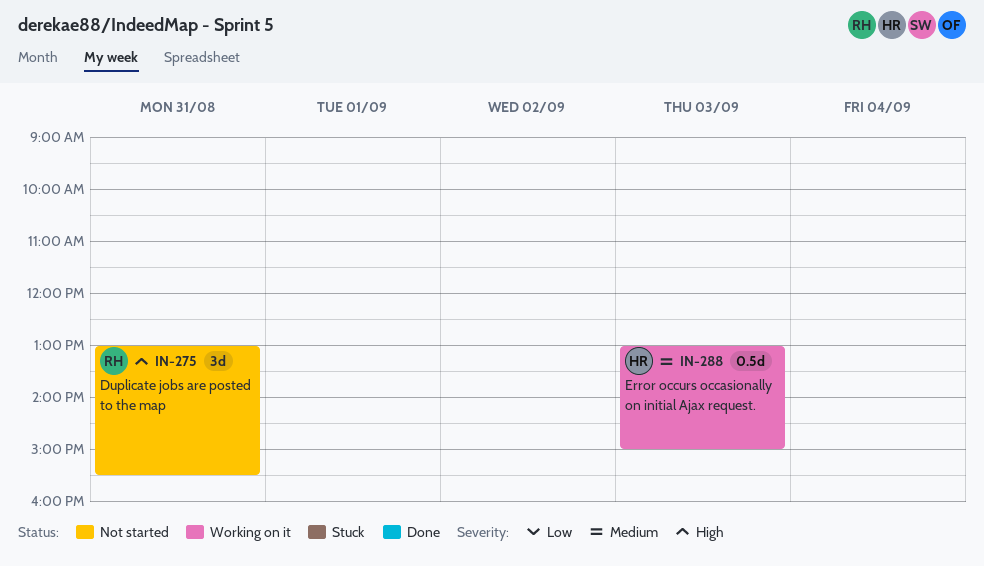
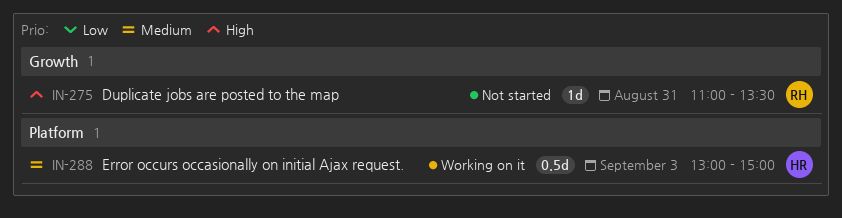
IN-275, estimate: 3d -> 1d
IN-275, begins: 13:00 -> 11:00
IN-275, ends: 15:30 -> 13:30

